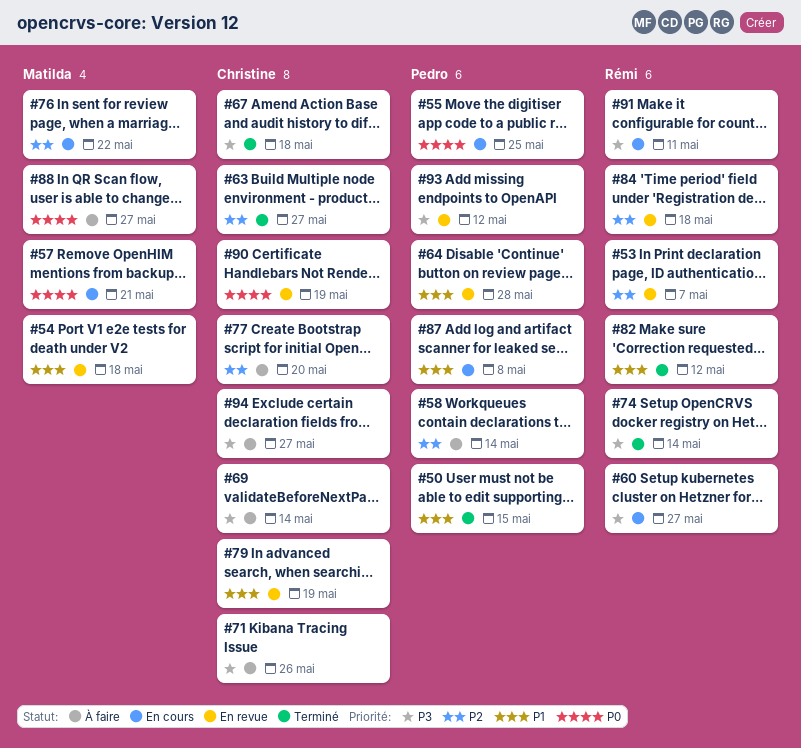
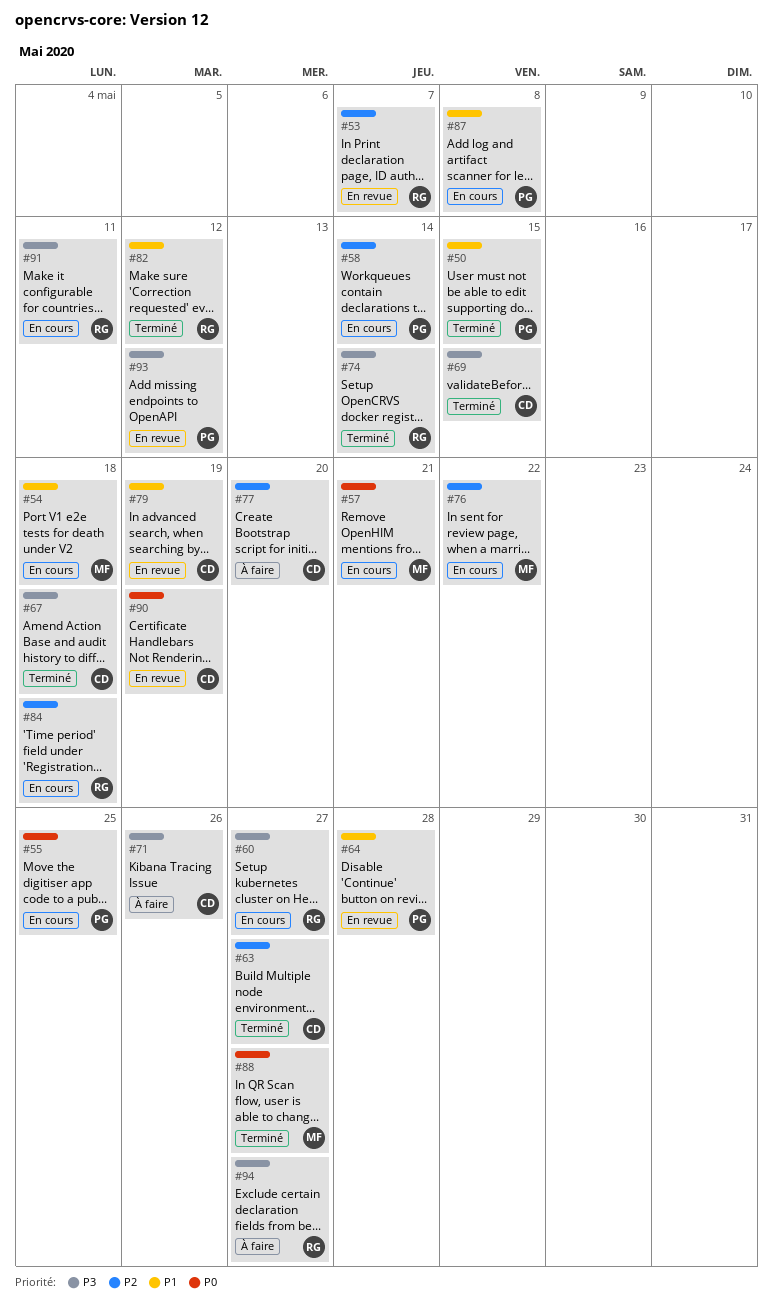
#54, status: En revue -> En cours
#58, status: À faire -> En cours
#69, status: À faire -> Terminé
#69, due: May 14 -> May 15
#84, status: En revue -> En cours
#88, status: À faire -> Terminé
#94, owner: Christine -> Rémi

